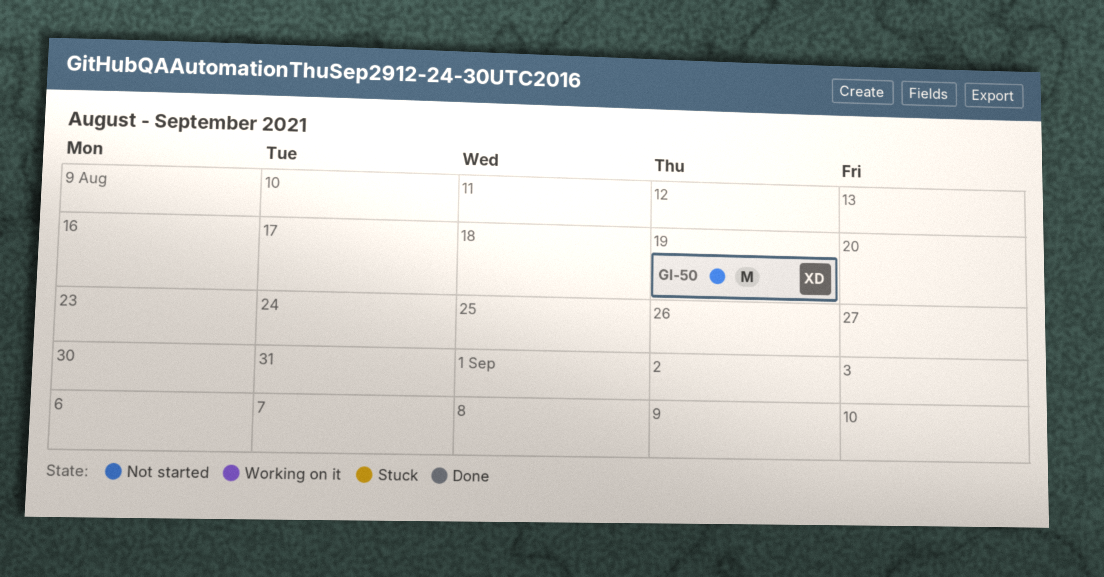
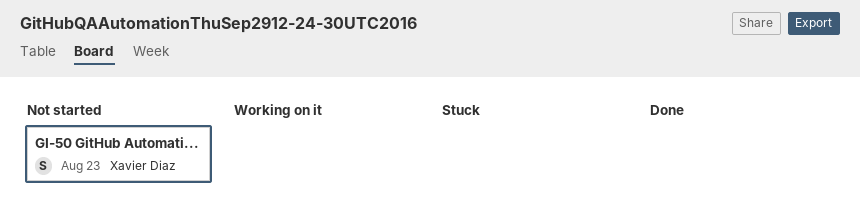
GI-50, estimate: M -> S
GI-50, due: Aug 19 -> Aug 23

